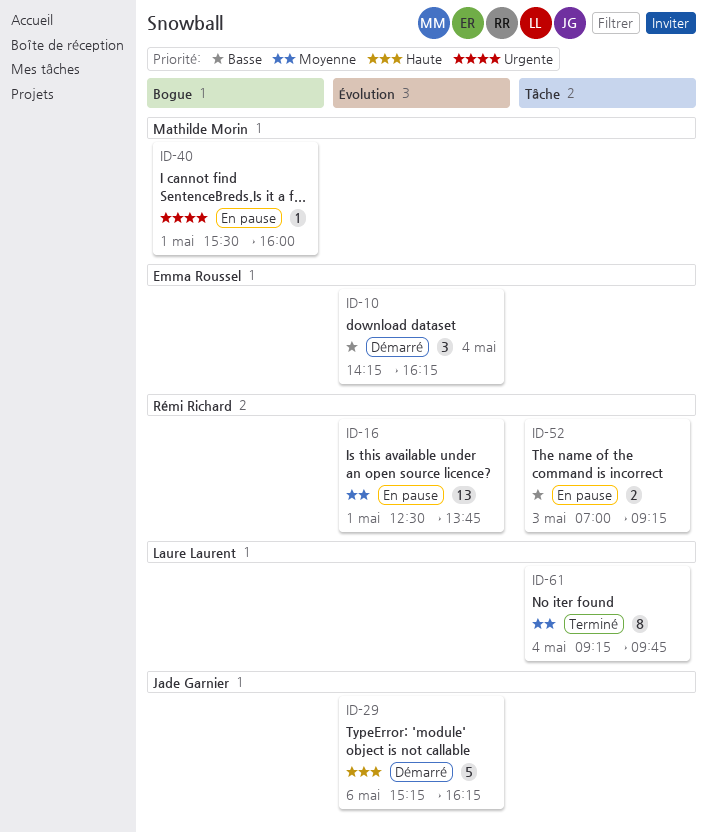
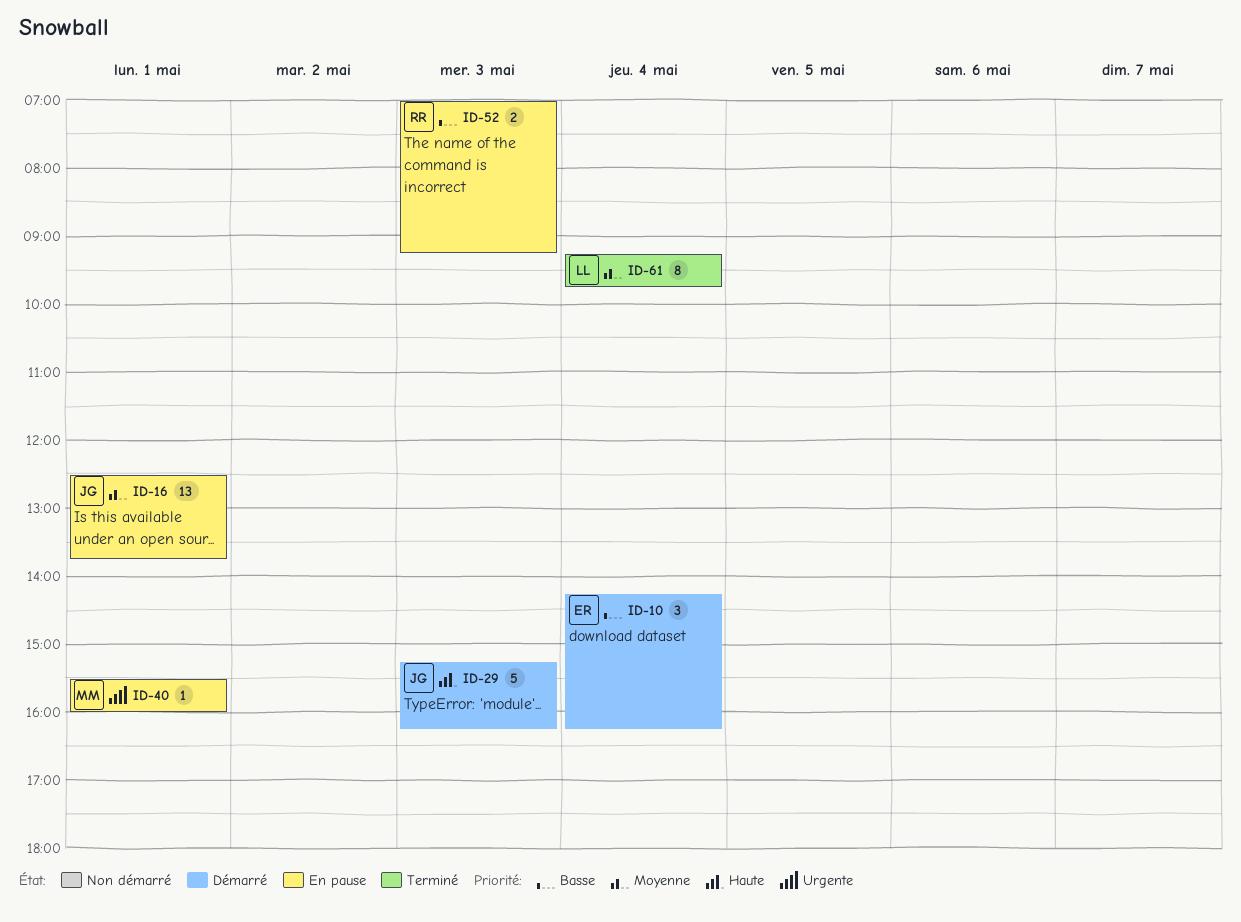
ID-16, owner: Rémi Richard -> Jade Garnier
ID-29, day: May 6 -> May 3

